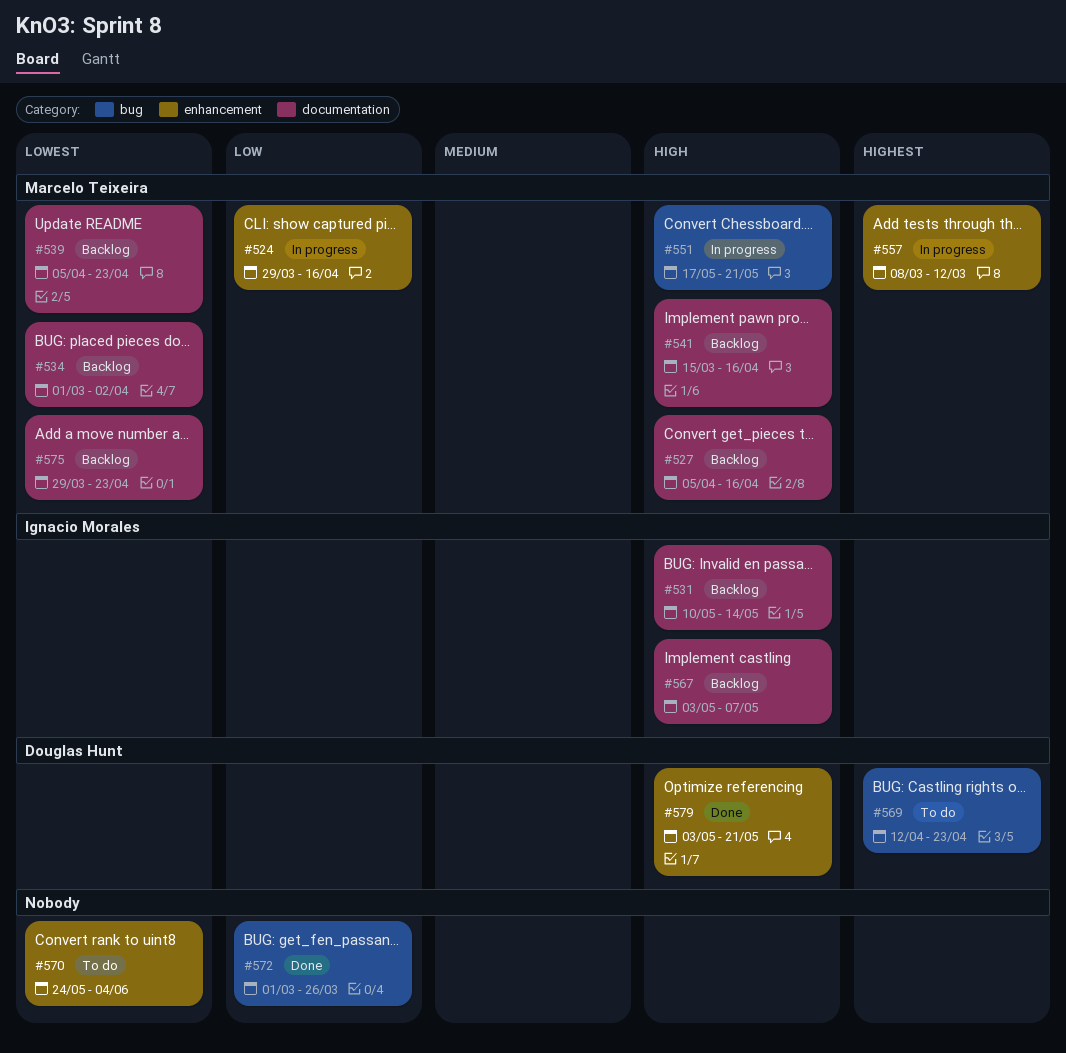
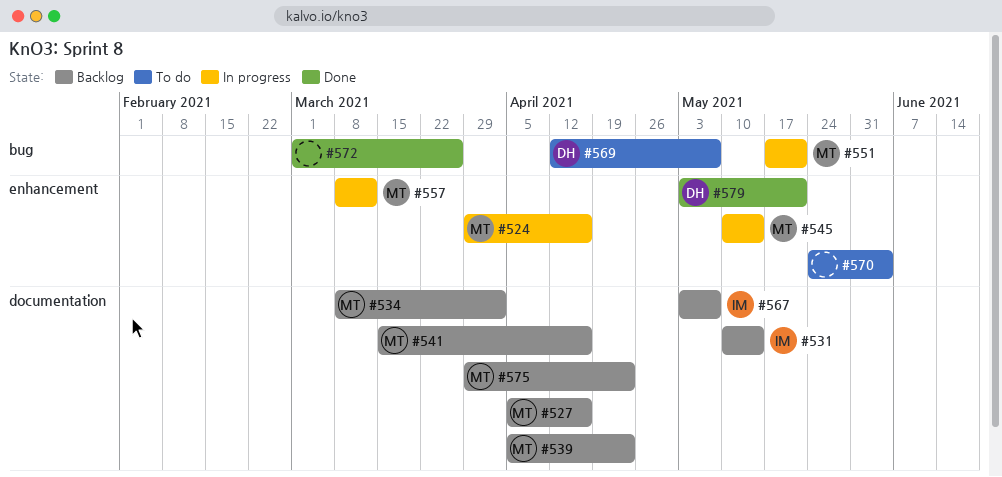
#534, start: Mar 1 -> Mar 8
#545: none -> present
#569, due: Apr 23 -> May 7

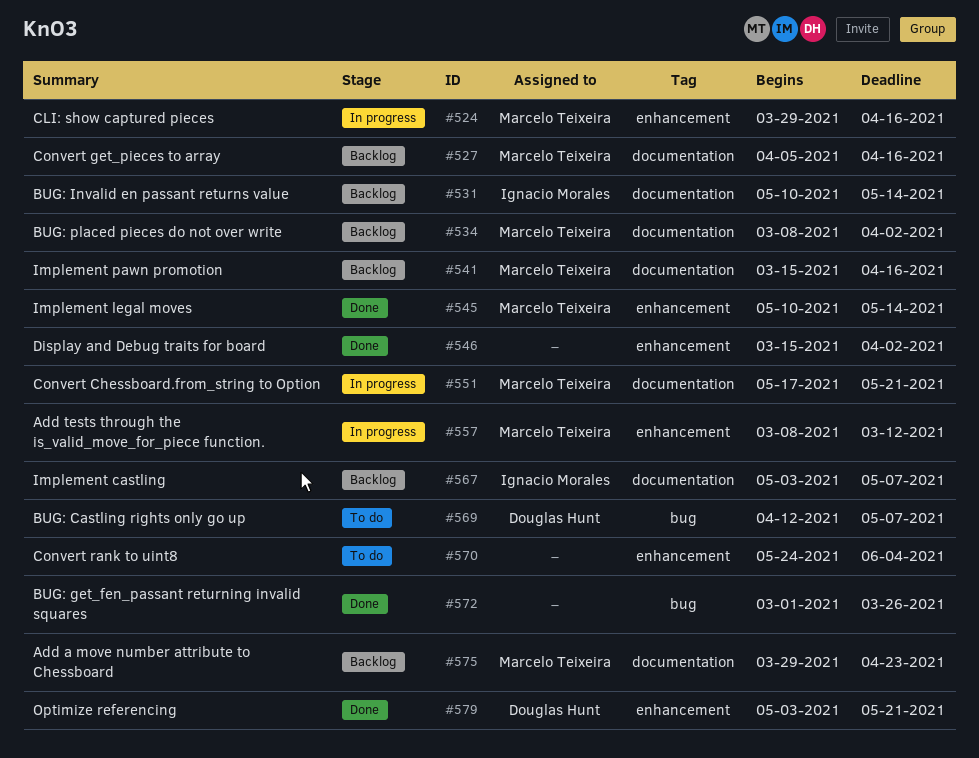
#539: present -> none
#545, status: In progress -> Done
#546: none -> present
#551, label: bug -> documentation

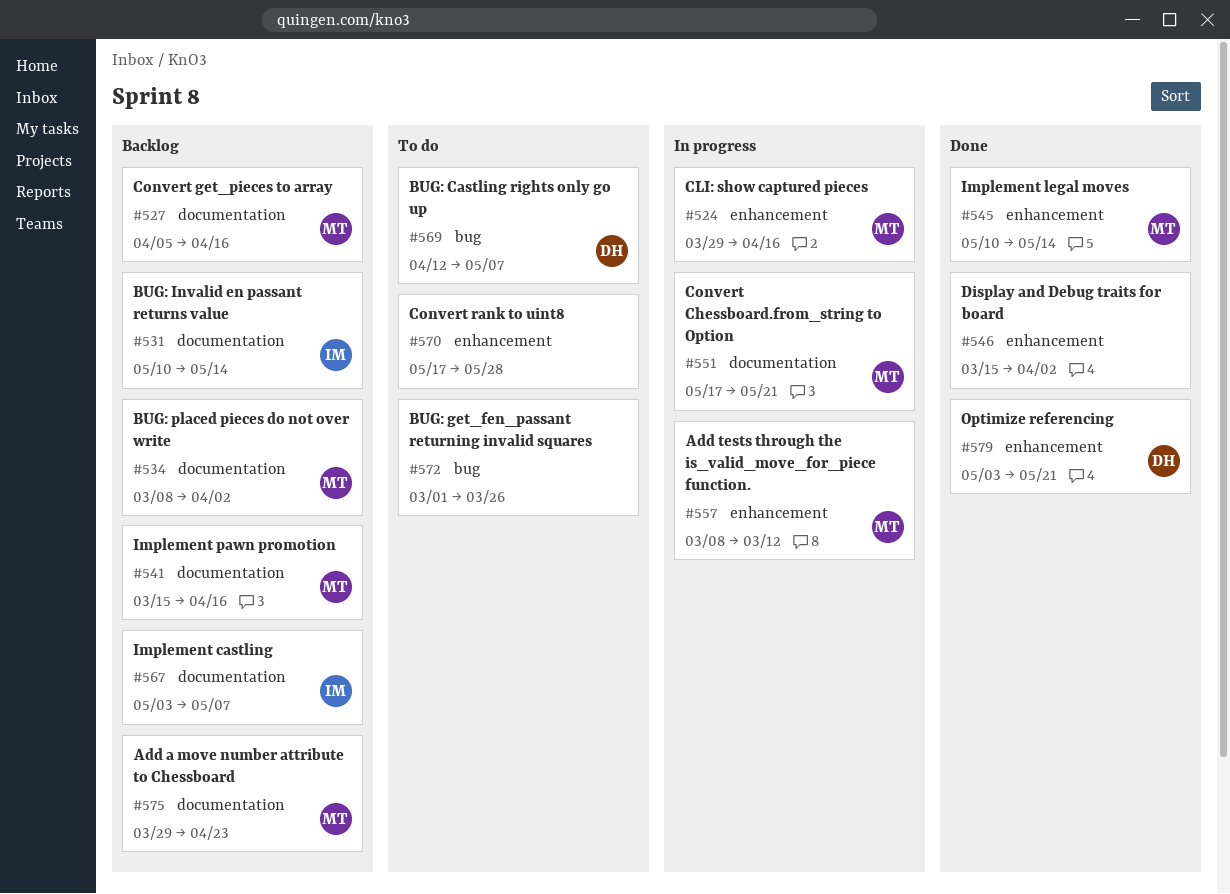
#570, start: May 24 -> May 17
#570, due: Jun 4 -> May 28
#572, status: Done -> To do

